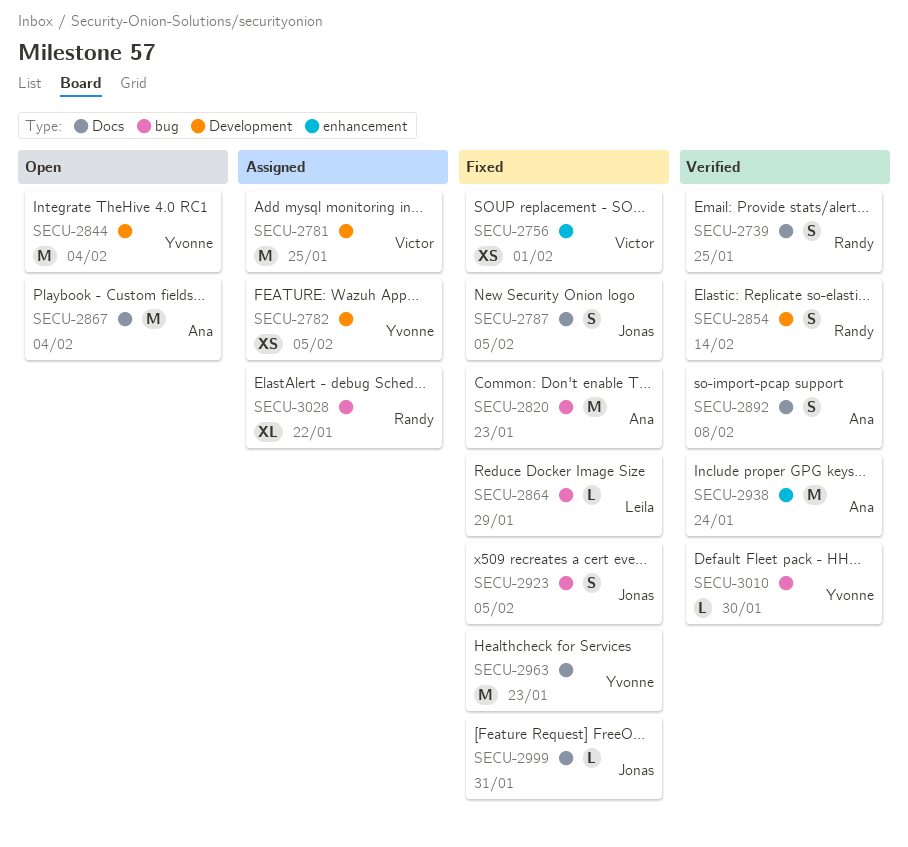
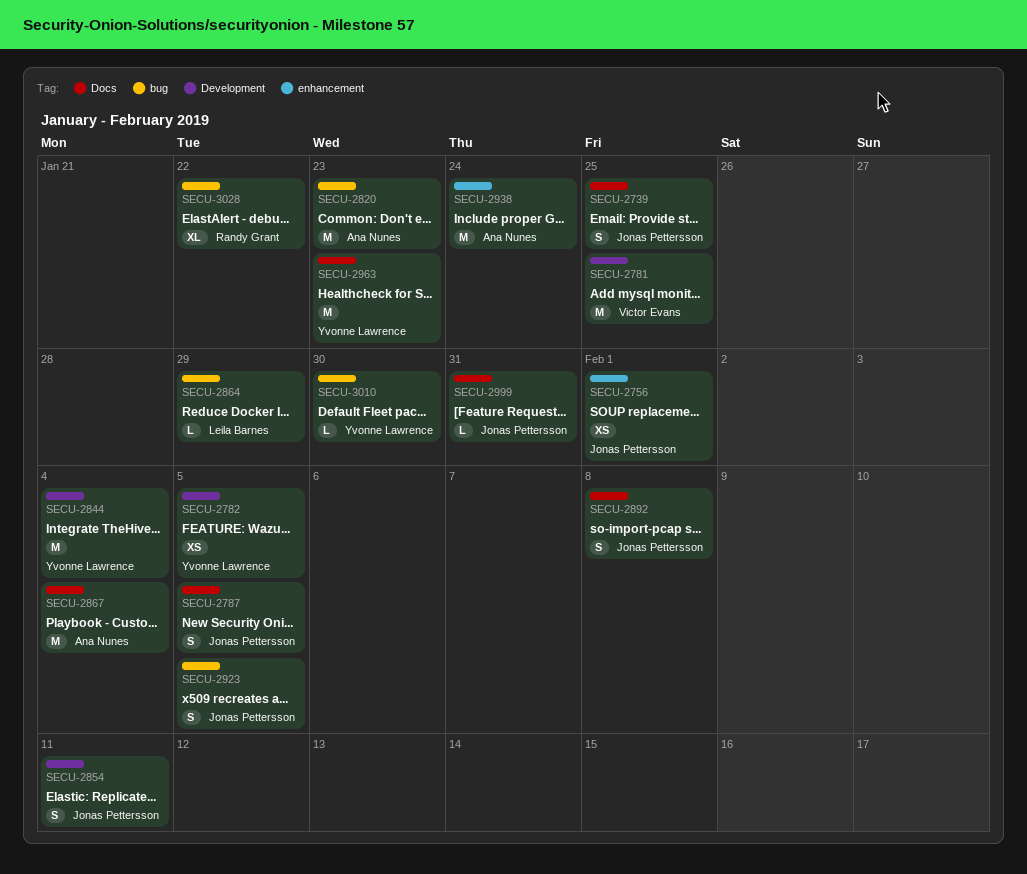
SECU-2739, owner: Randy Grant -> Jonas Pettersson
SECU-2756, owner: Victor Evans -> Jonas Pettersson
SECU-2854, owner: Randy Grant -> Jonas Pettersson
SECU-2854, due: Feb 14 -> Feb 11
SECU-2892, owner: Ana Nunes -> Jonas Pettersson

